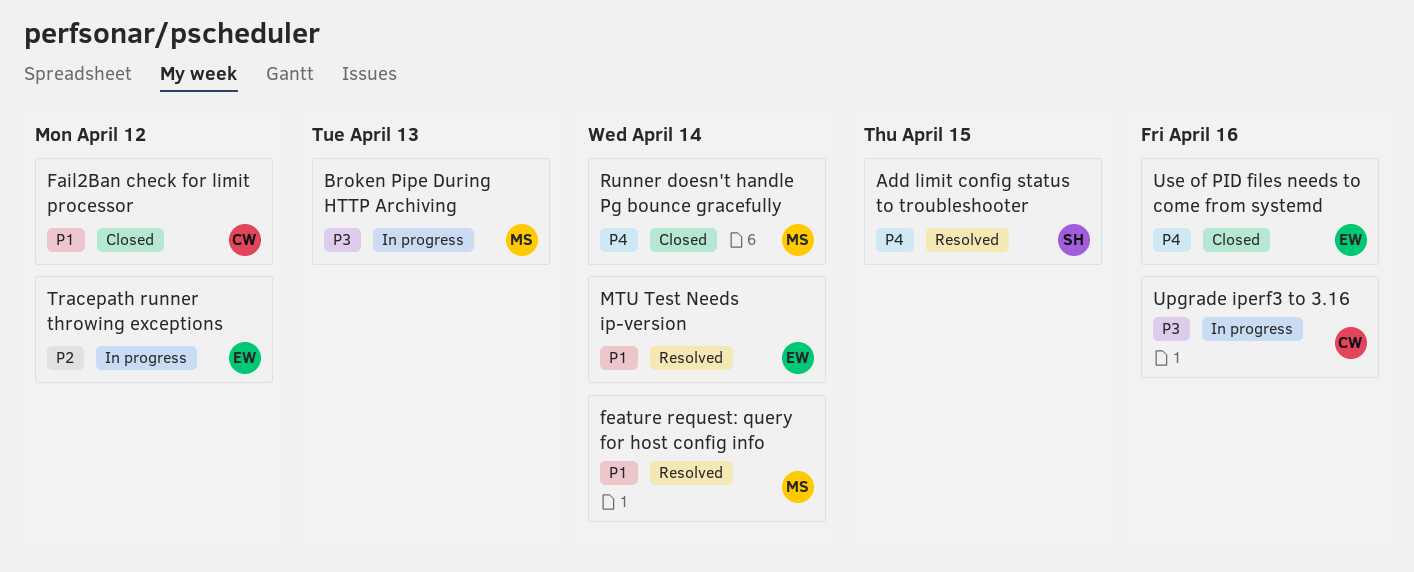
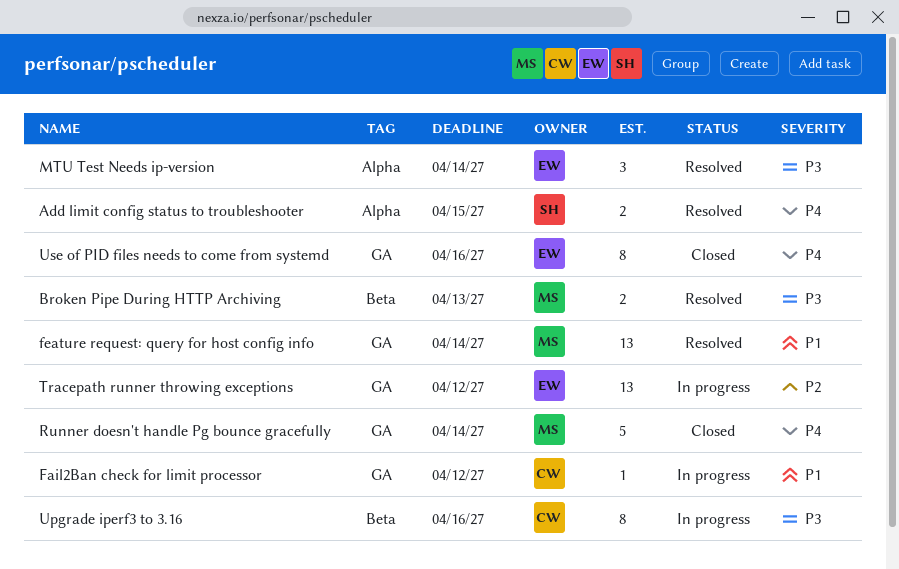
Broken Pipe During HTTP Archiving, status: In progress -> Resolved
Fail2Ban check for limit processor, status: Closed -> In progress
MTU Test Needs ip-version, priority: P1 -> P3

